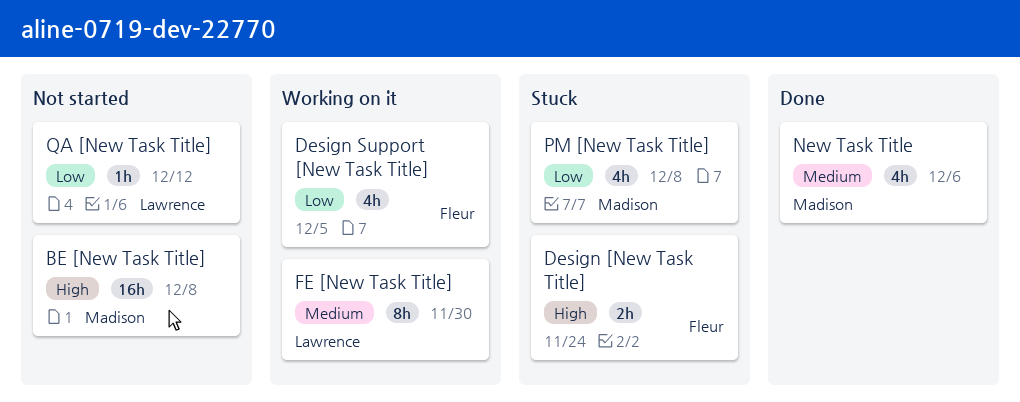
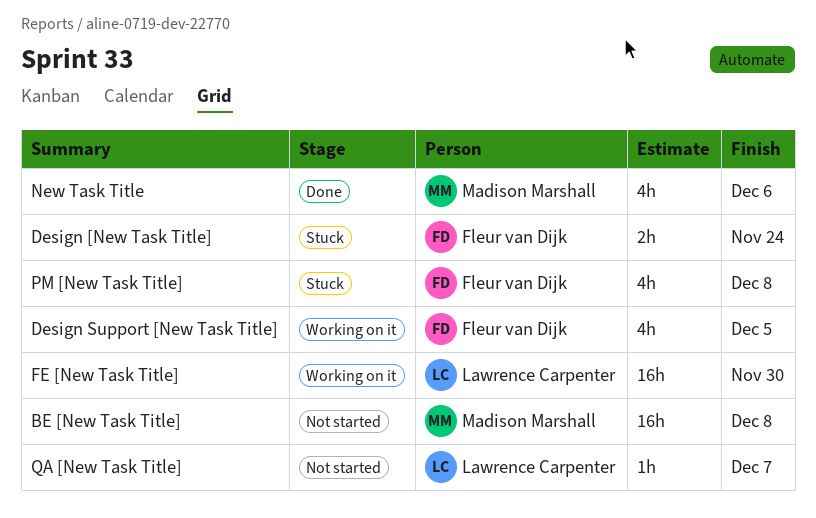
FE [New Task Title], estimate: 8h -> 16h
PM [New Task Title], owner: Madison Marshall -> Fleur van Dijk
QA [New Task Title], due: Dec 12 -> Dec 7

